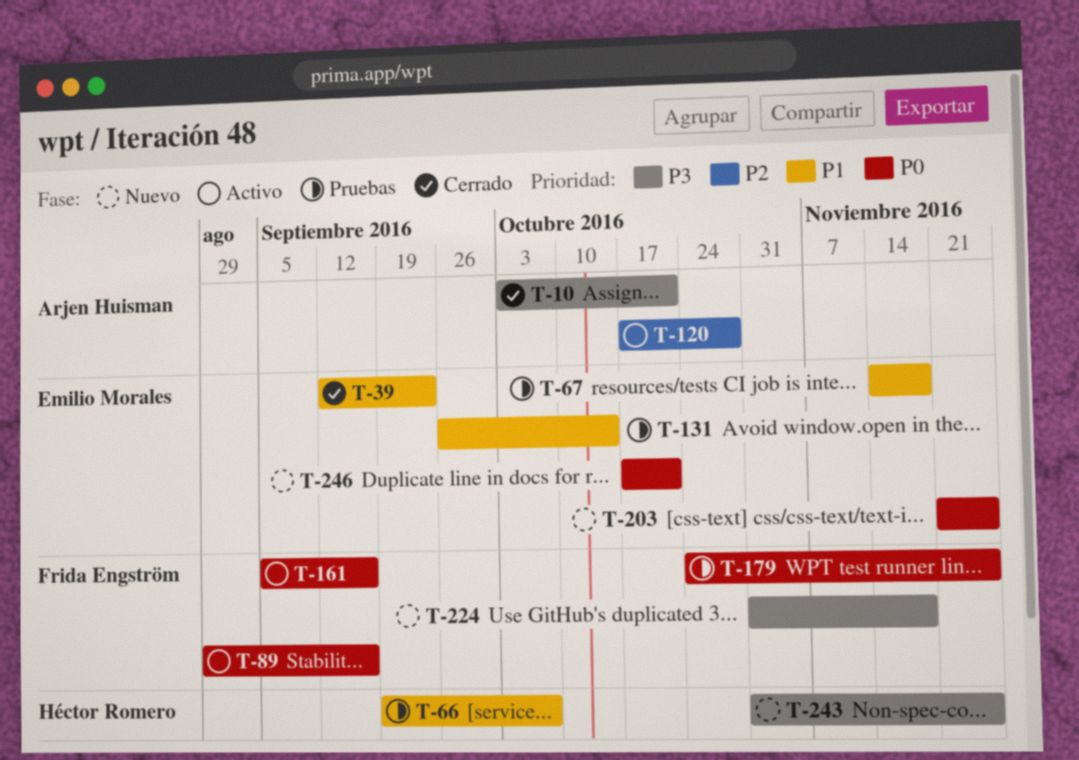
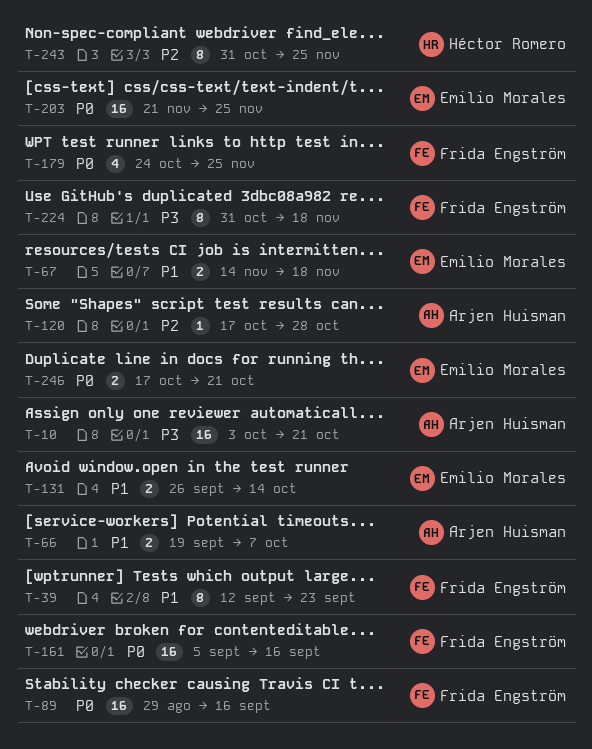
T-39, owner: Emilio Morales -> Frida Engström
T-66, owner: Héctor Romero -> Arjen Huisman
T-243, priority: P3 -> P2

